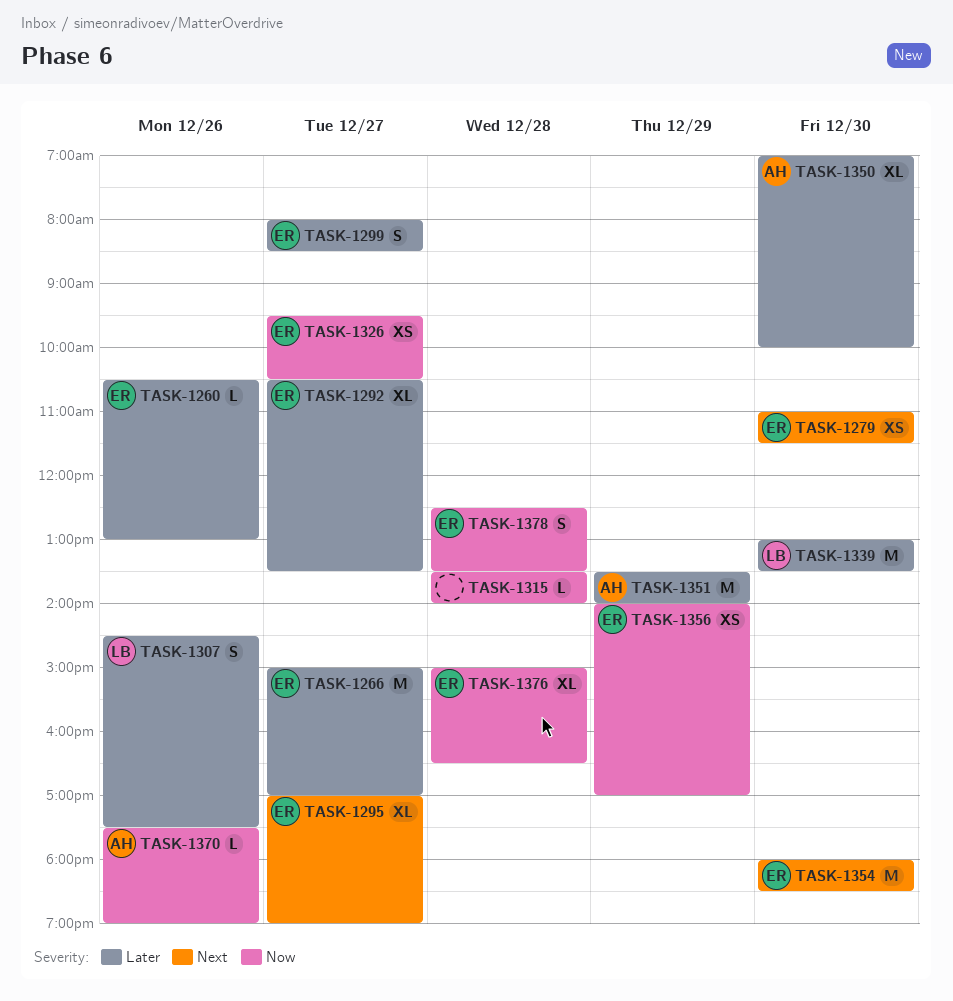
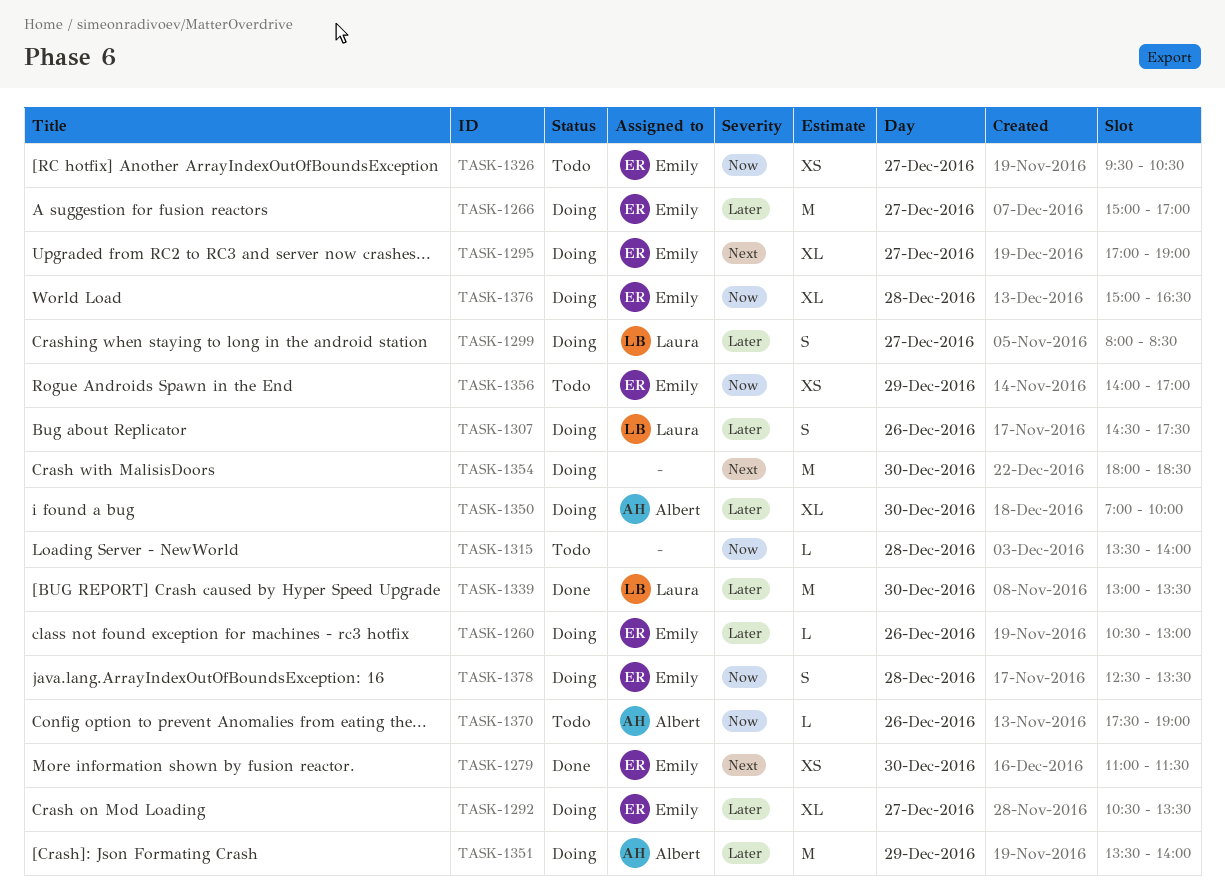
TASK-1299, owner: Emily -> Laura
TASK-1354, owner: Emily -> none

